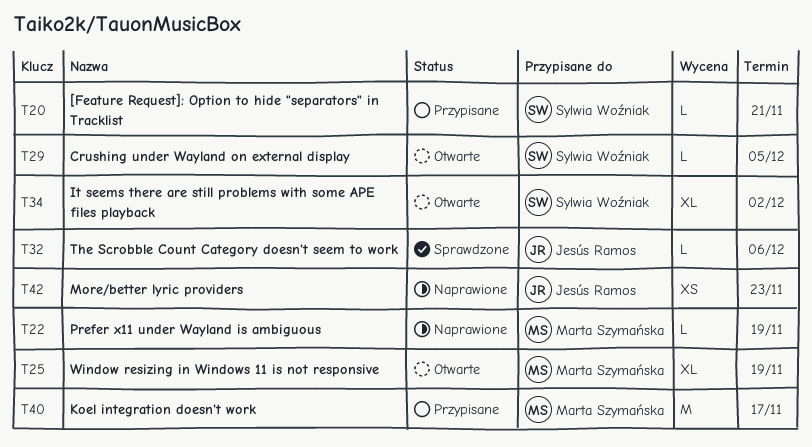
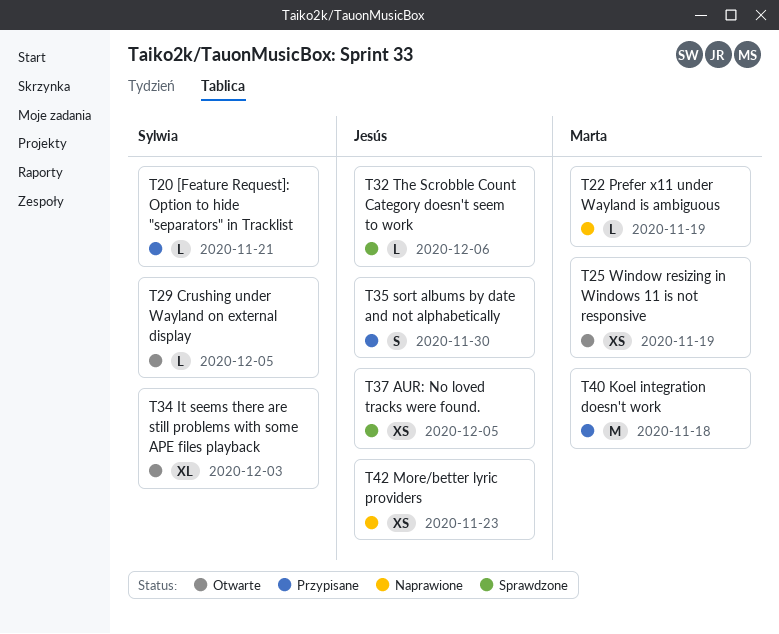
T25, estimate: XL -> XS
T34, due: Dec 2 -> Dec 3
T35: none -> present
T37: none -> present
T40, due: Nov 17 -> Nov 18

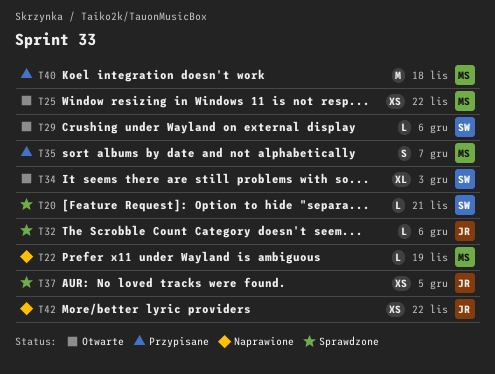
T20, status: Przypisane -> Sprawdzone
T25, due: Nov 19 -> Nov 22
T29, due: Dec 5 -> Dec 6
T35, owner: Jesús -> Marta
T35, due: Nov 30 -> Dec 7
T42, due: Nov 23 -> Nov 22

